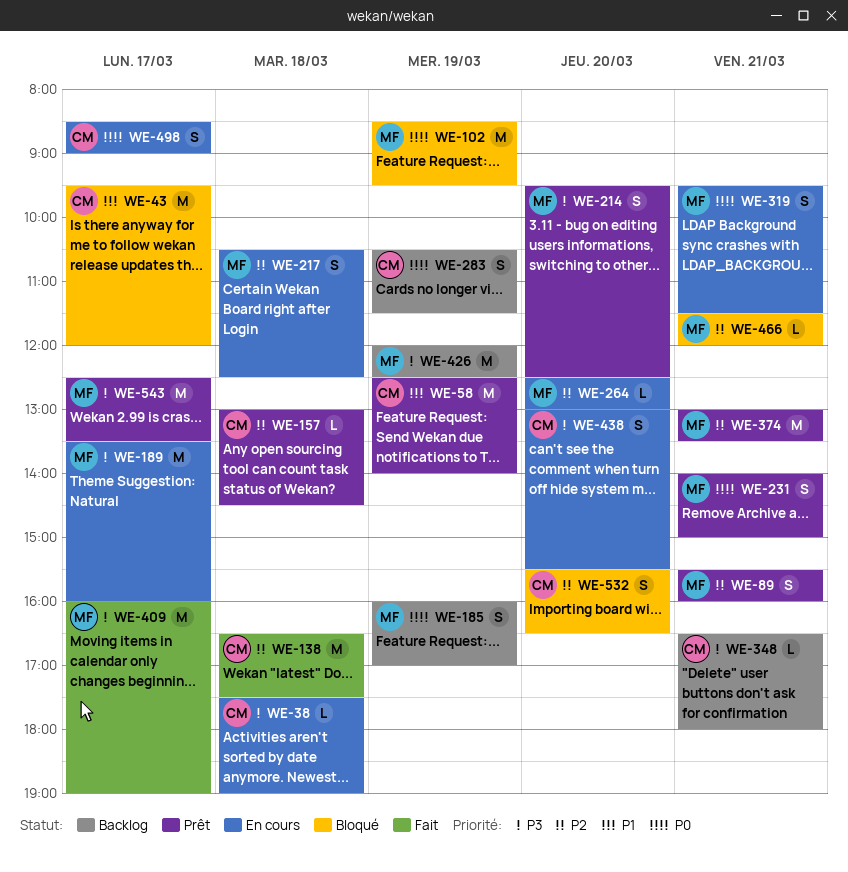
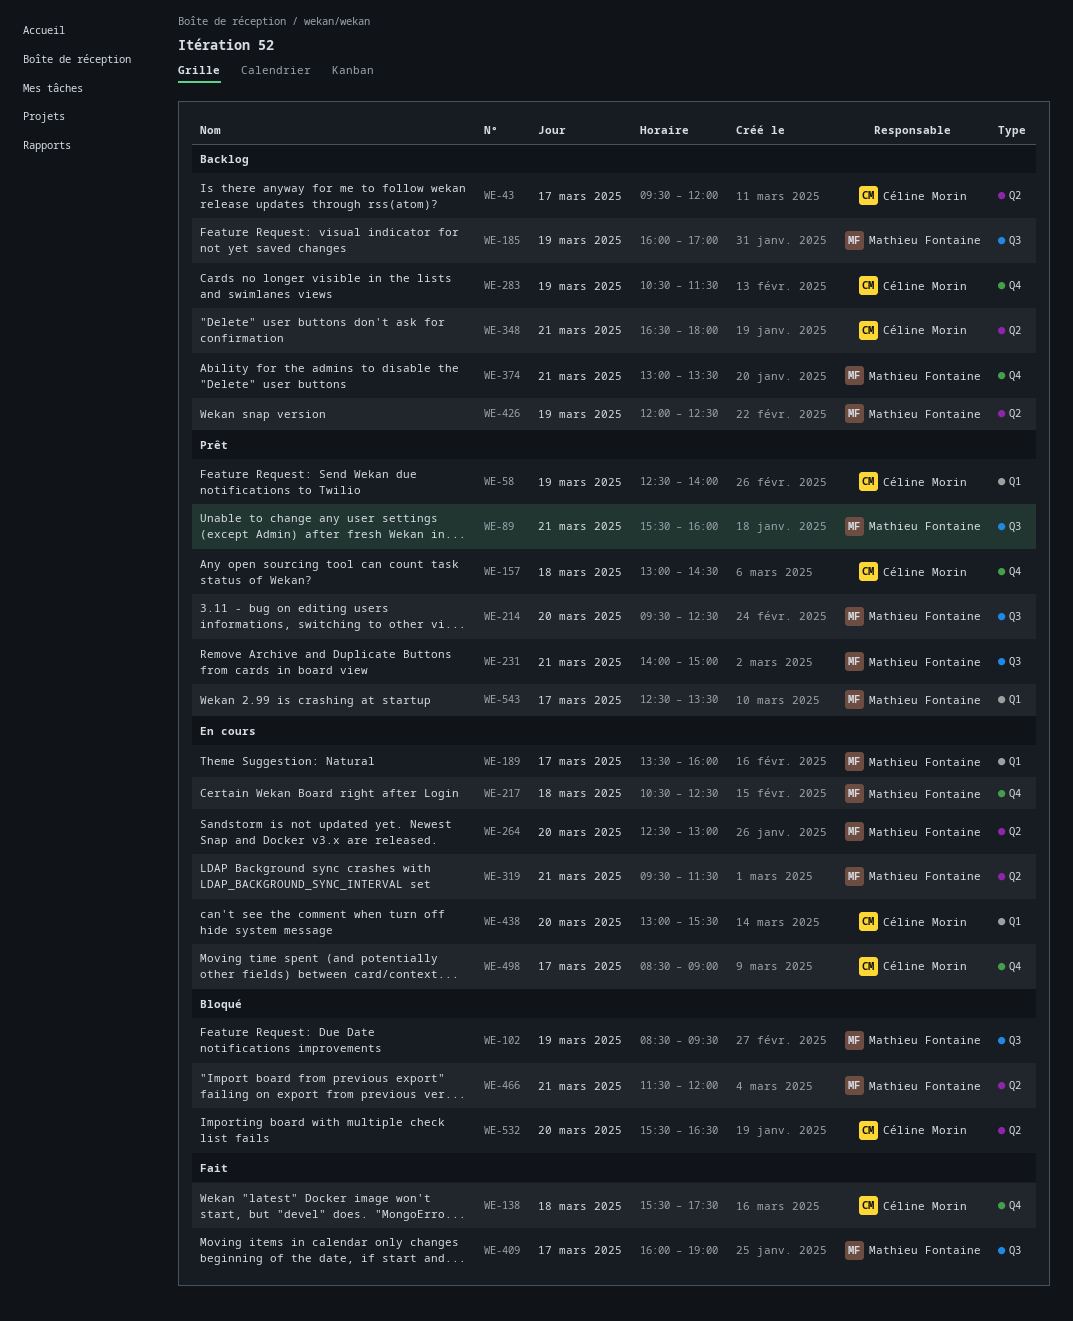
WE-38: present -> none
WE-43, status: Bloqué -> Backlog
WE-138, begins: 16:30 -> 15:30
WE-374, status: Prêt -> Backlog

